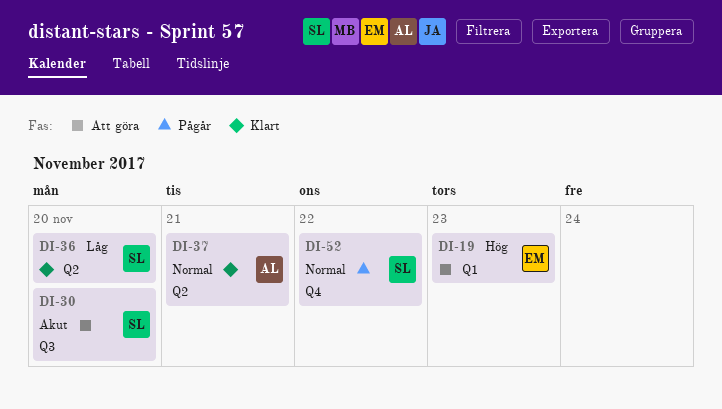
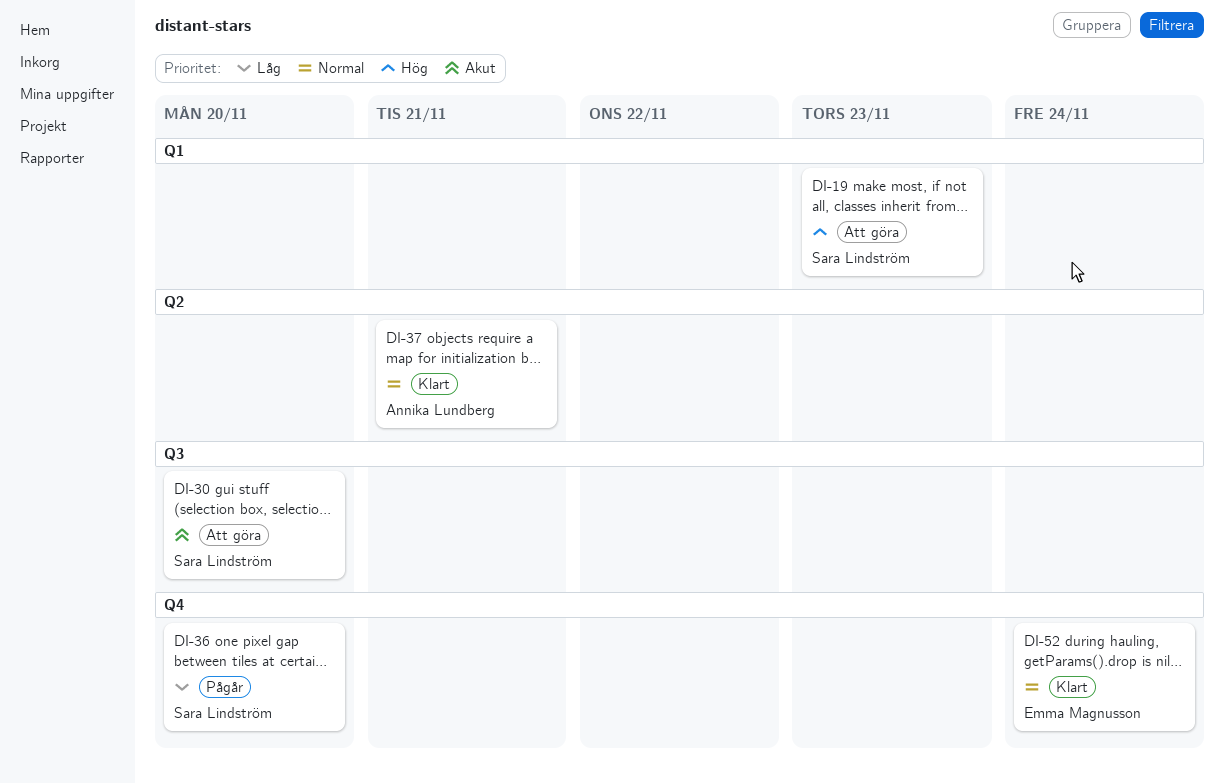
DI-19, owner: Emma Magnusson -> Sara Lindström
DI-36, status: Klart -> Pågår
DI-36, label: Q2 -> Q4
DI-52, status: Pågår -> Klart
DI-52, owner: Sara Lindström -> Emma Magnusson
DI-52, due: Nov 22 -> Nov 24

